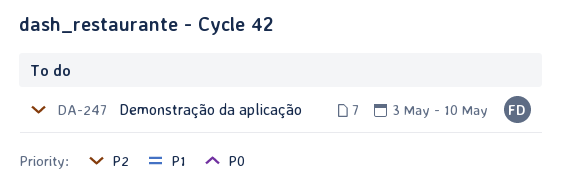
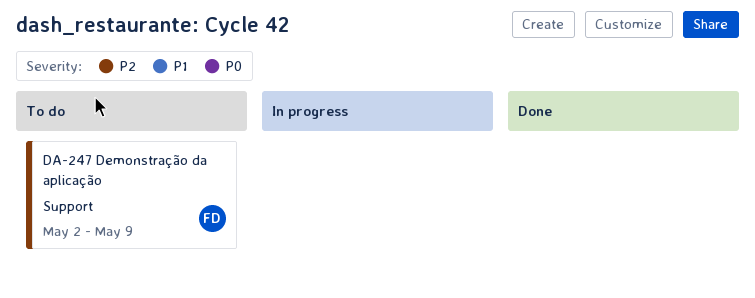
DA-247, start: May 3 -> May 2
DA-247, due: May 10 -> May 9

